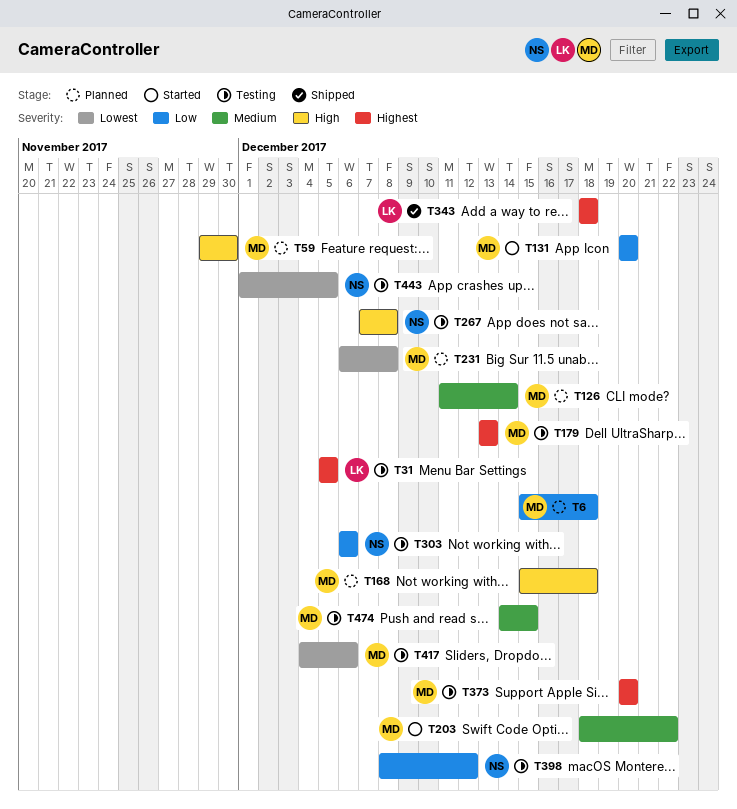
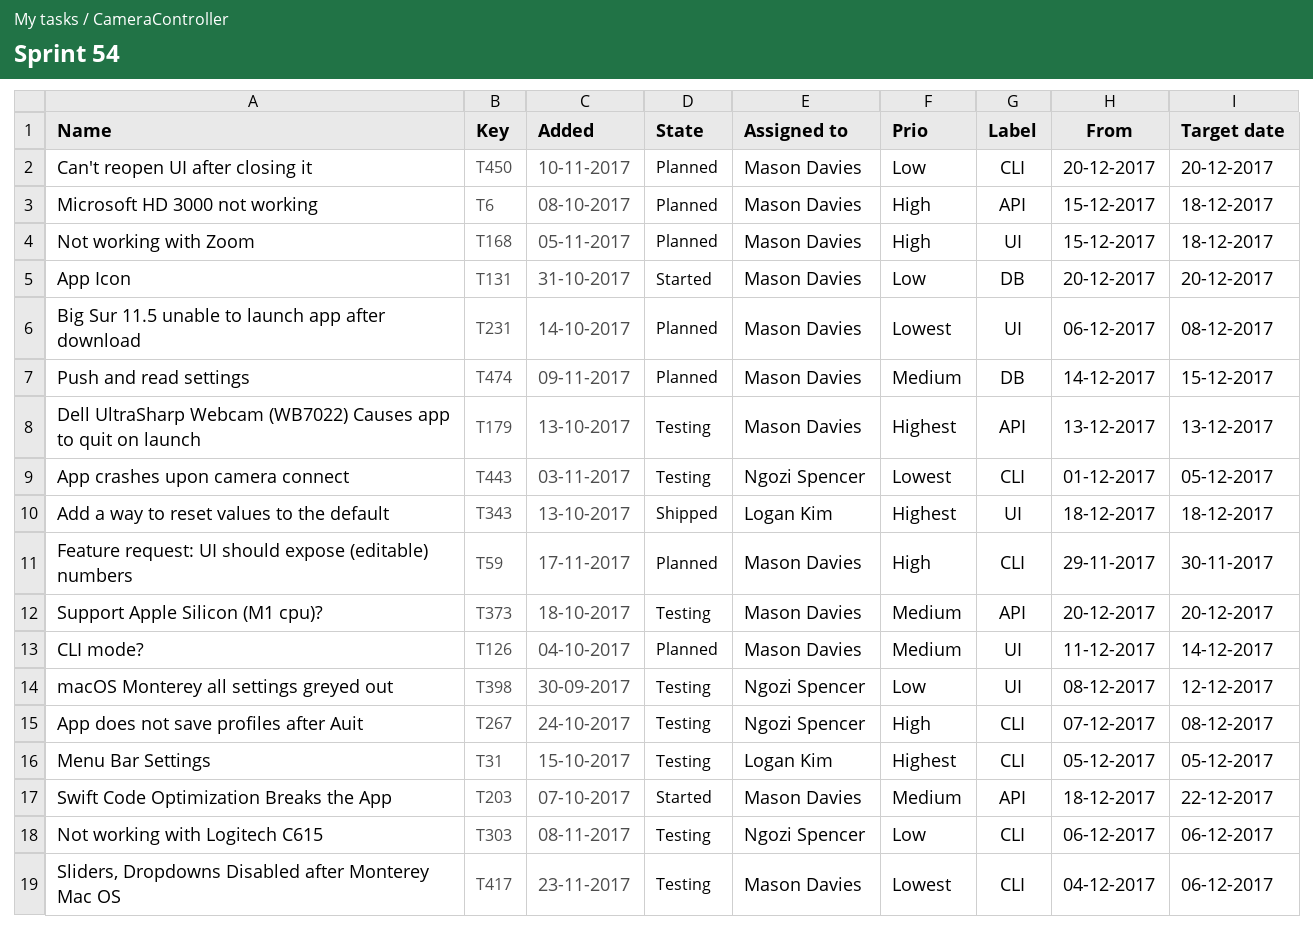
T6, priority: Low -> High
T373, priority: Highest -> Medium
T450: none -> present
T474, status: Testing -> Planned

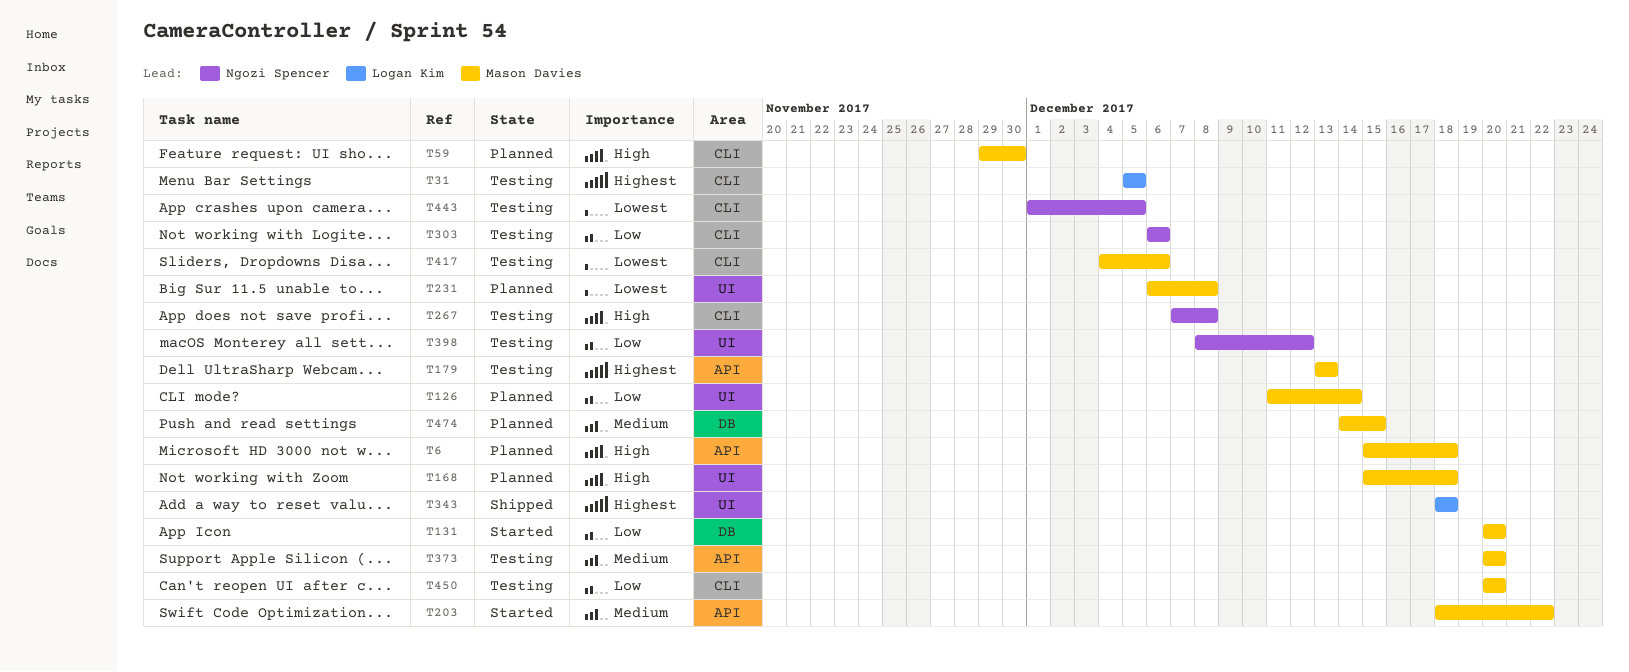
T126, priority: Medium -> Low
T450, status: Planned -> Testing

